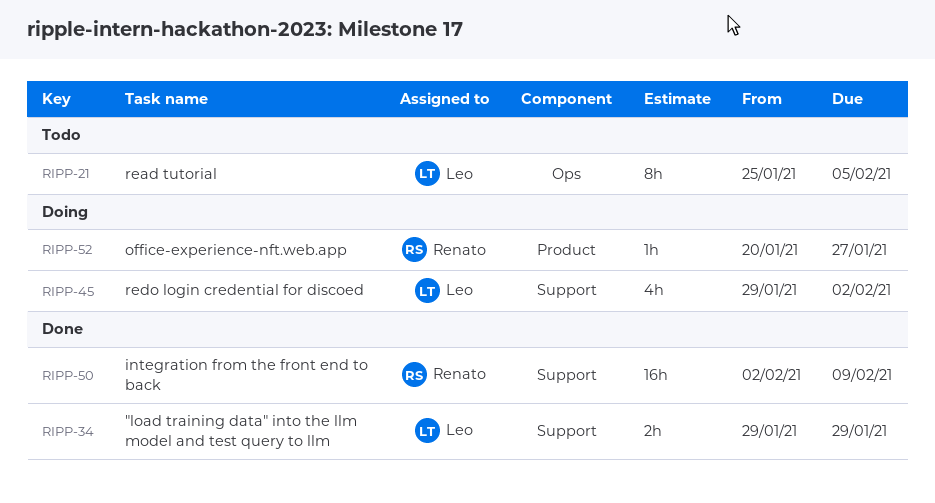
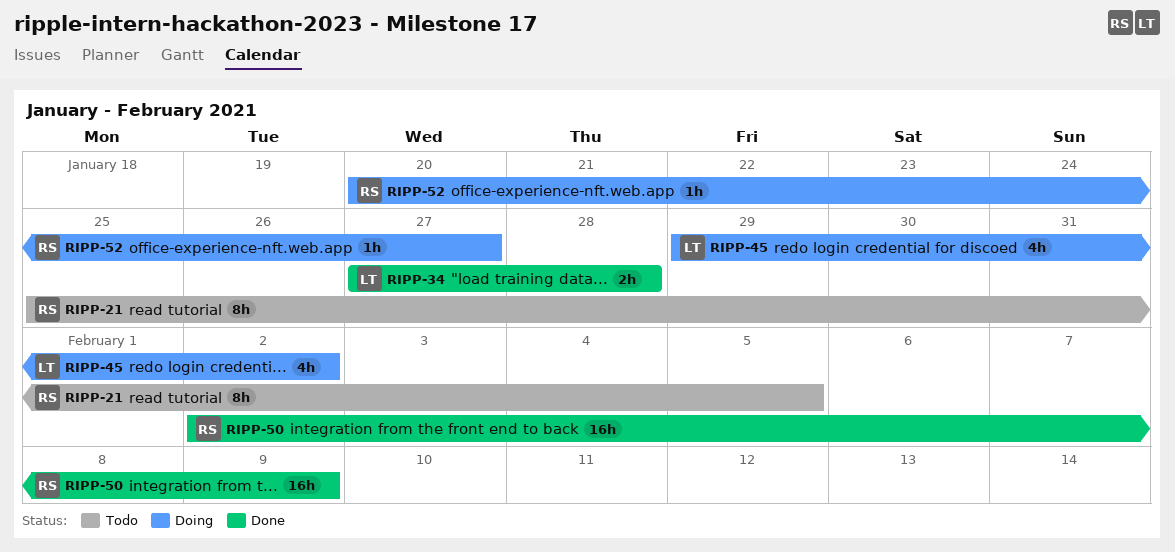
RIPP-21, owner: Leo -> Renato
RIPP-34, start: Jan 29 -> Jan 27
RIPP-34, due: Jan 29 -> Jan 28

